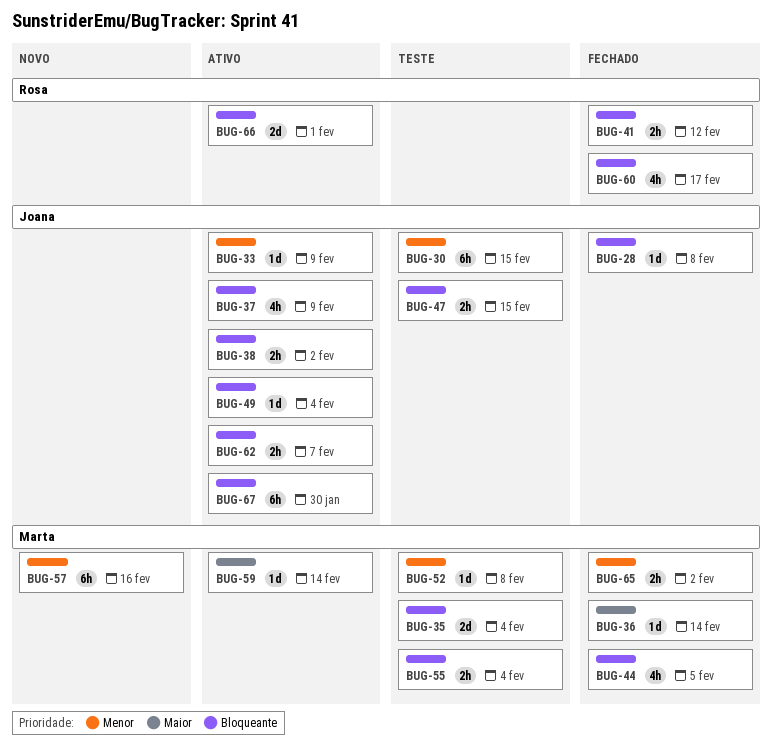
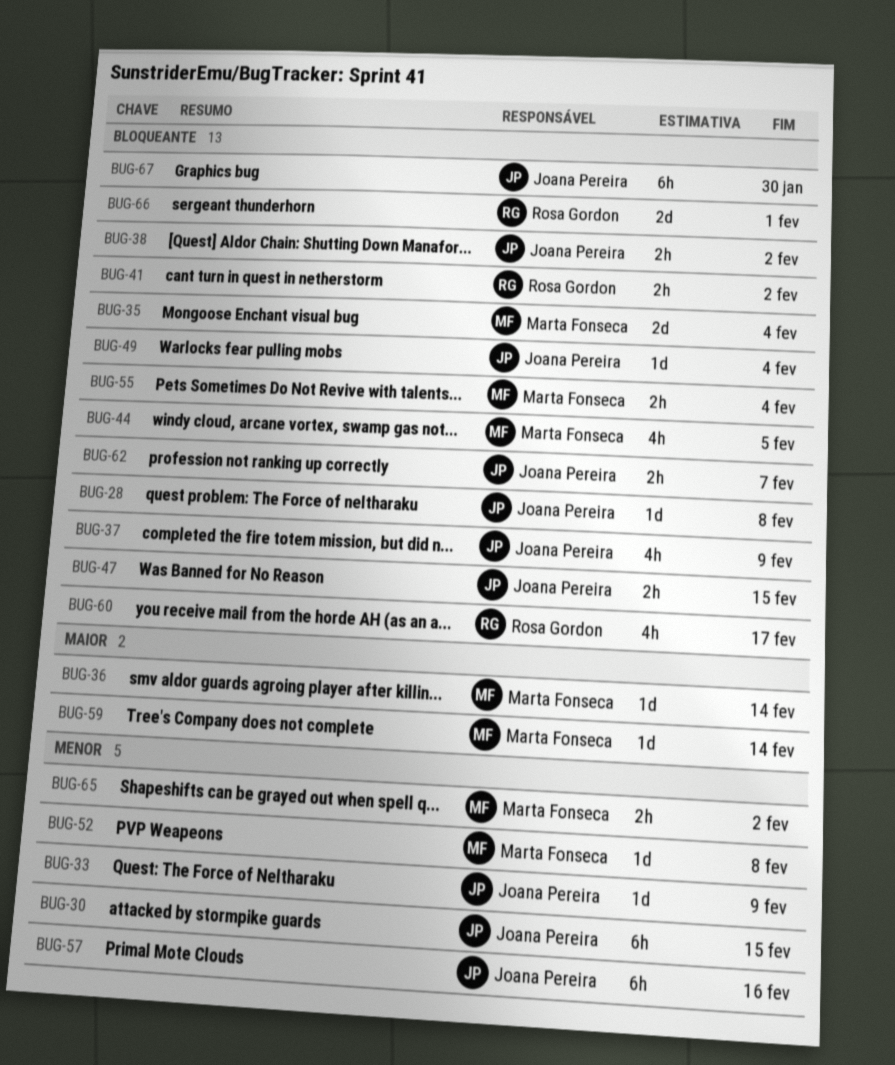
BUG-41, due: Feb 12 -> Feb 2
BUG-57, owner: Marta Fonseca -> Joana Pereira

